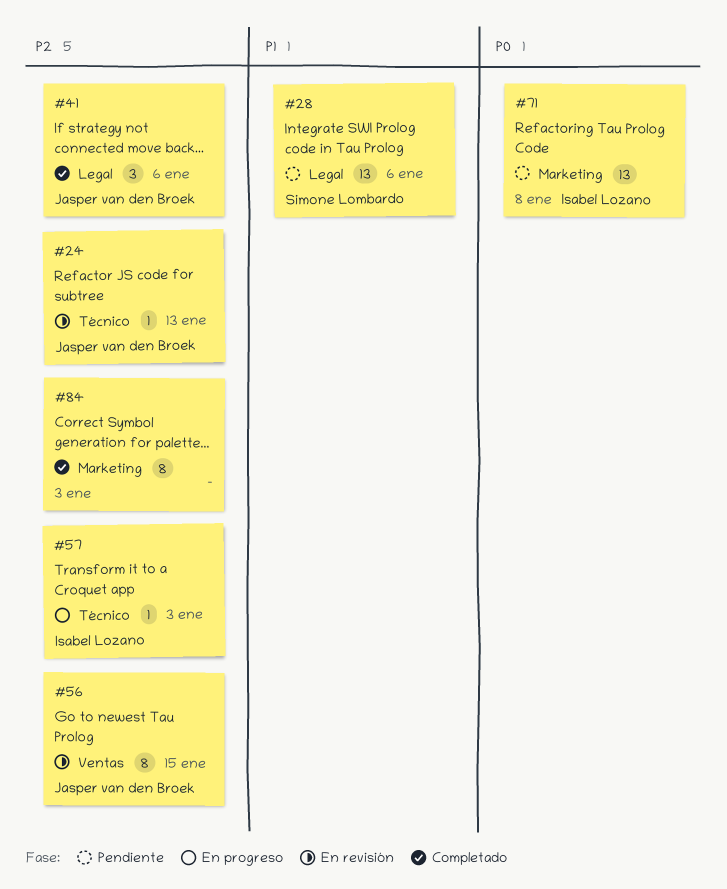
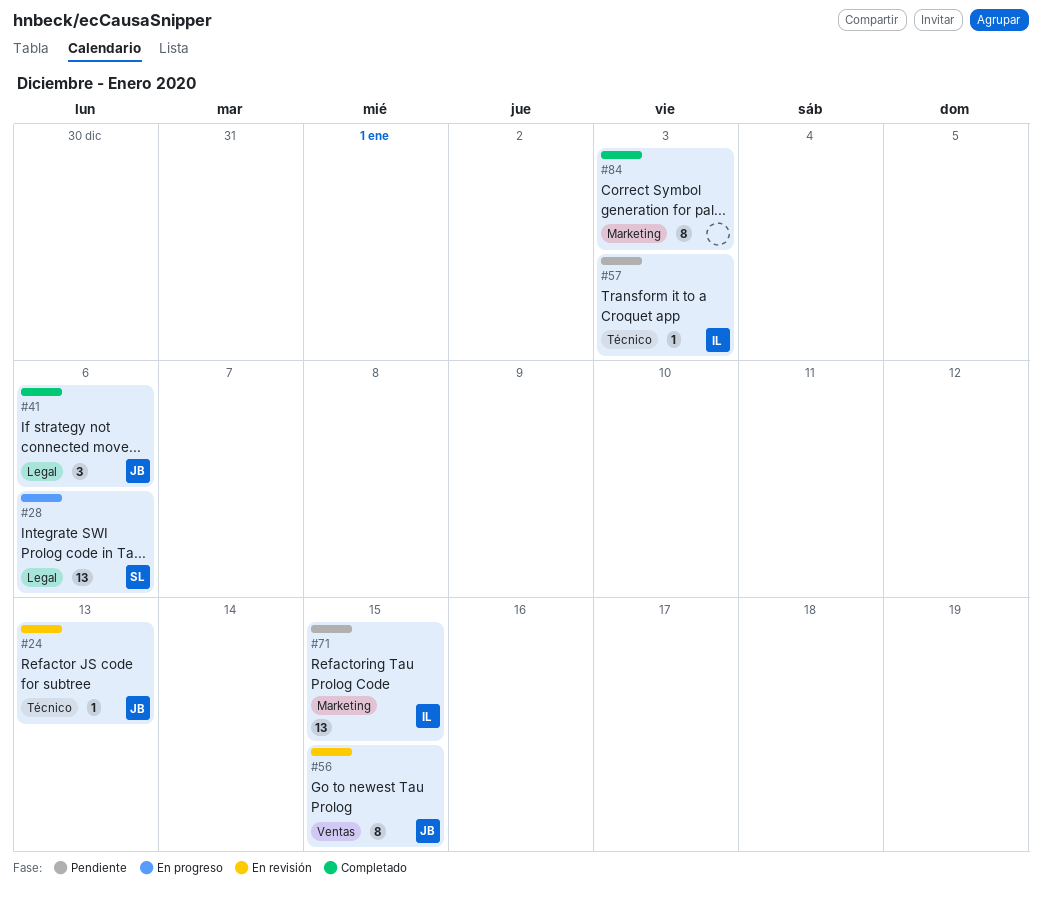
#28, status: Pendiente -> En progreso
#57, status: En progreso -> Pendiente
#71, due: Jan 8 -> Jan 15

